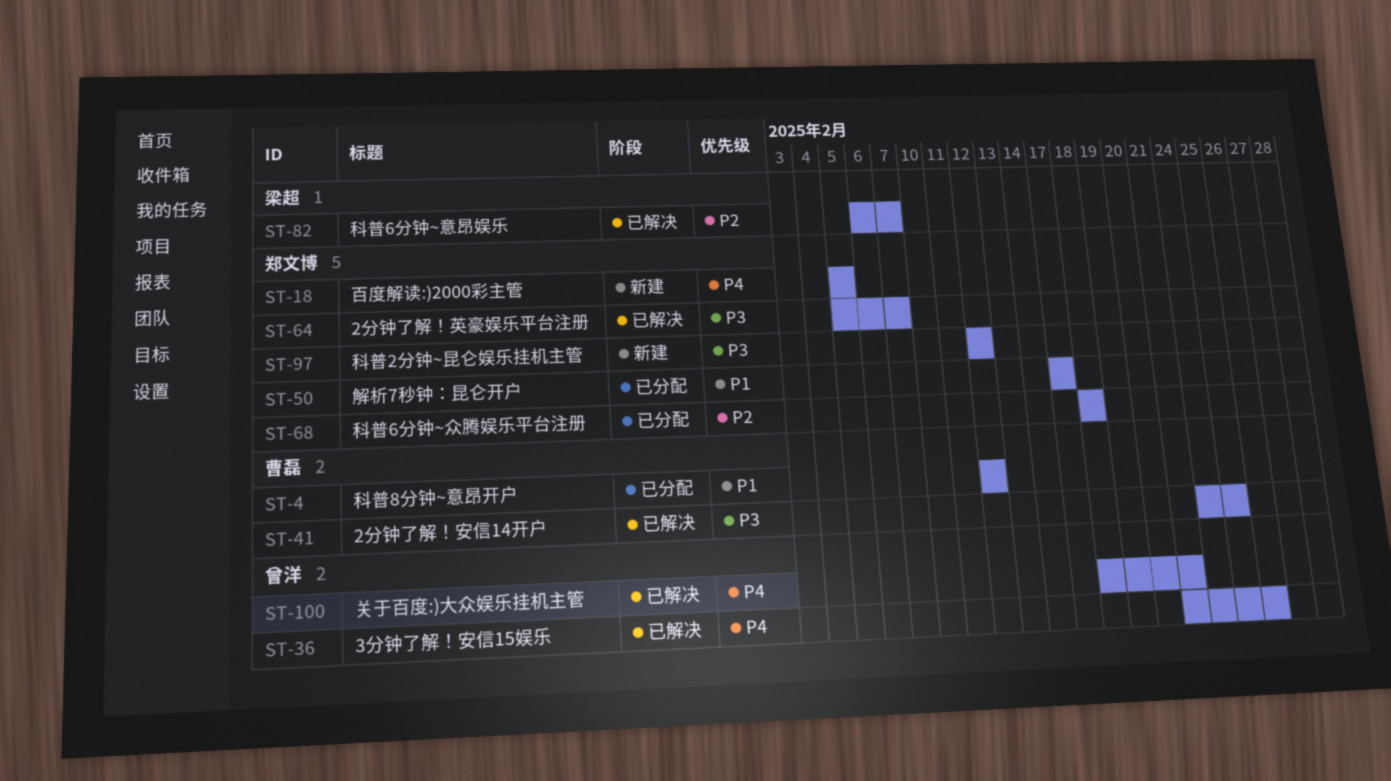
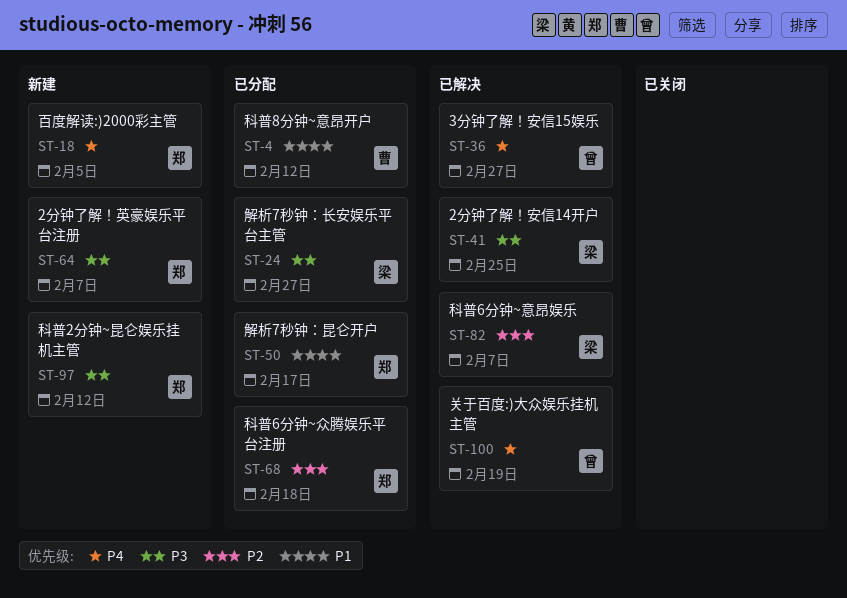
ST-24: none -> present
ST-36, due: Feb 26 -> Feb 27
ST-41, owner: 曹磊 -> 梁超
ST-64, status: 已解决 -> 新建
ST-100, due: Feb 21 -> Feb 19

